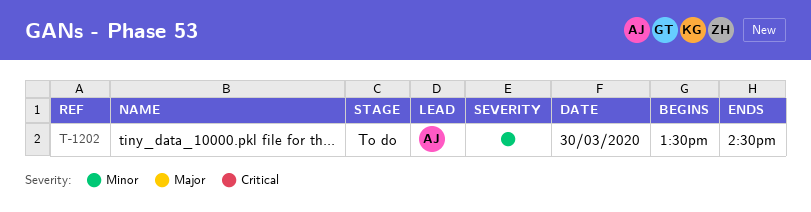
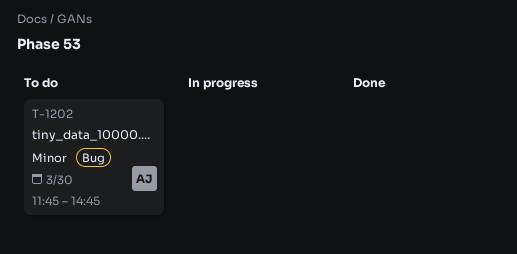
T-1202, begins: 13:30 -> 11:45
T-1202, ends: 14:30 -> 14:45

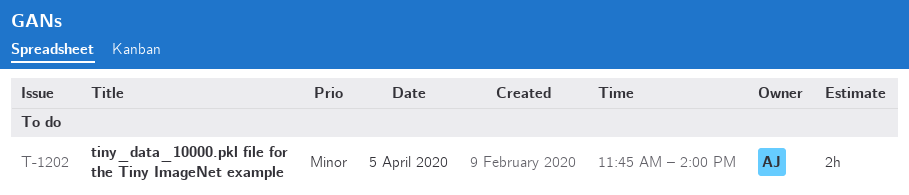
T-1202, day: Mar 30 -> Apr 5
T-1202, ends: 14:45 -> 14:00

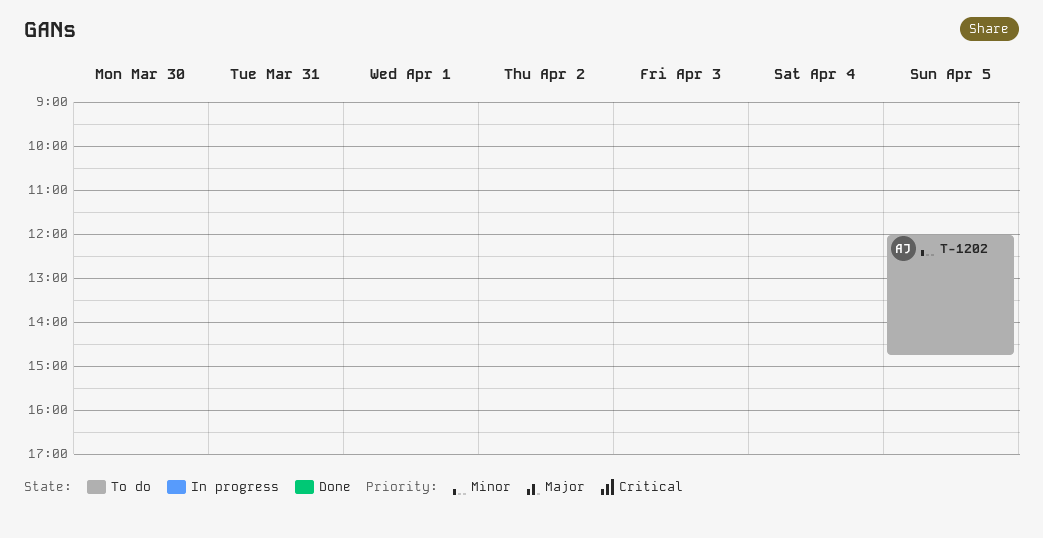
T-1202, begins: 11:45 -> 12:00
T-1202, ends: 14:00 -> 14:45

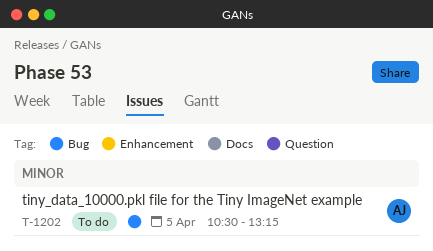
T-1202, begins: 12:00 -> 10:30
T-1202, ends: 14:45 -> 13:15

